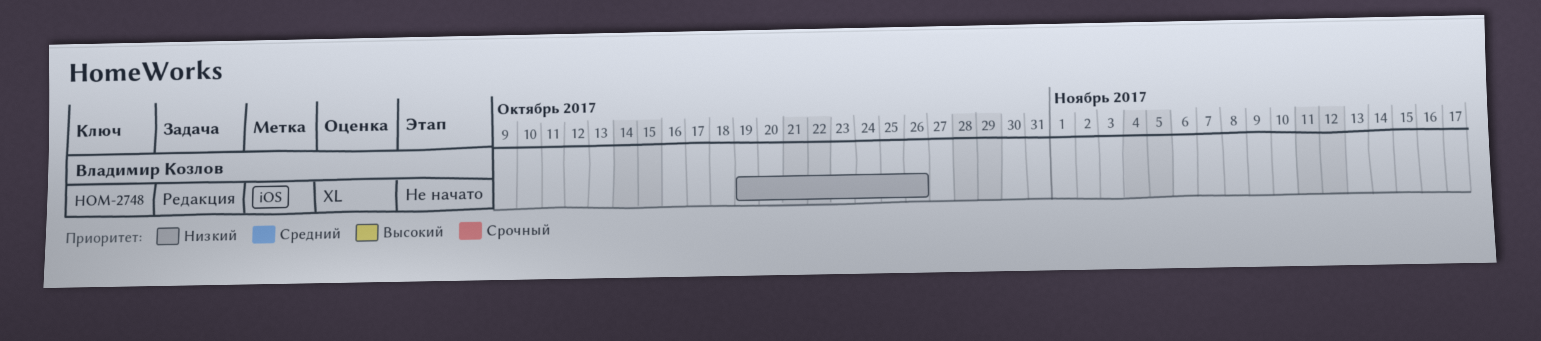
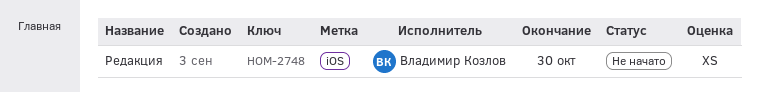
HOM-2748, estimate: XL -> XS
HOM-2748, due: Oct 26 -> Oct 30

